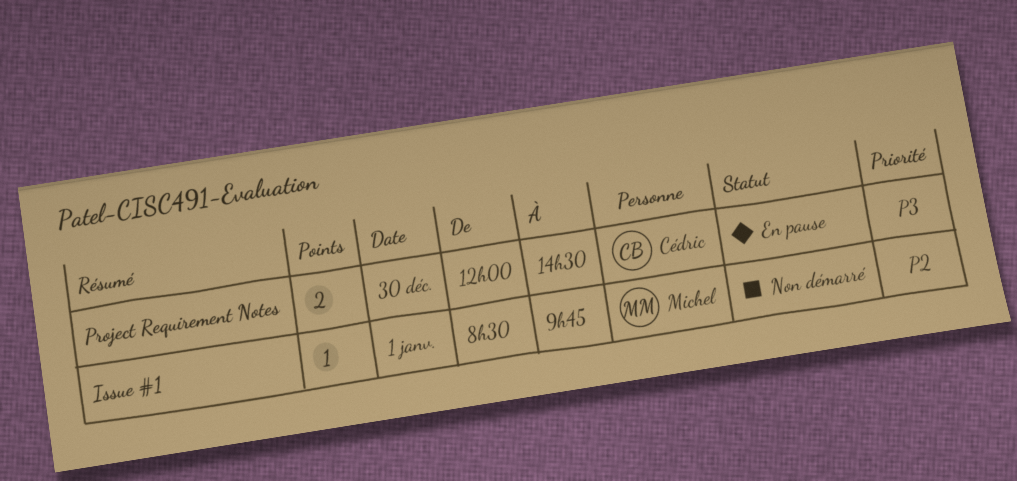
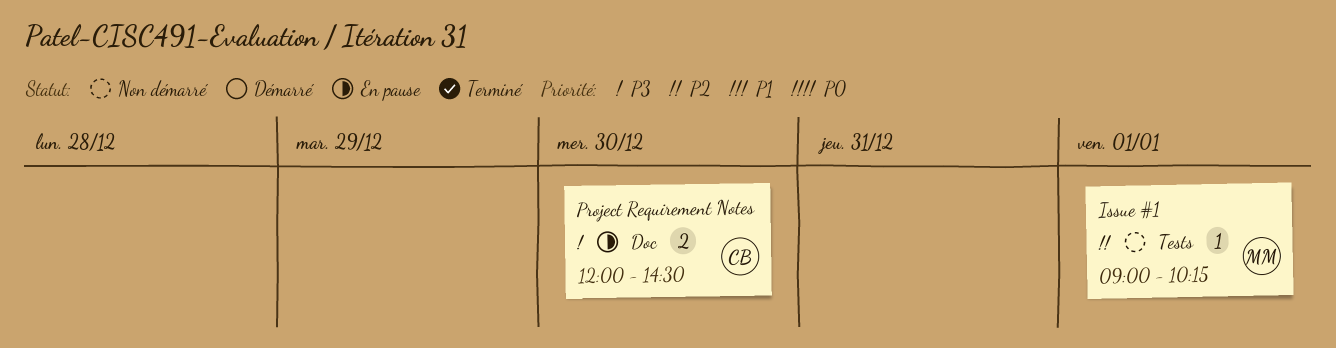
Issue #1, begins: 08:30 -> 09:00
Issue #1, ends: 09:45 -> 10:15

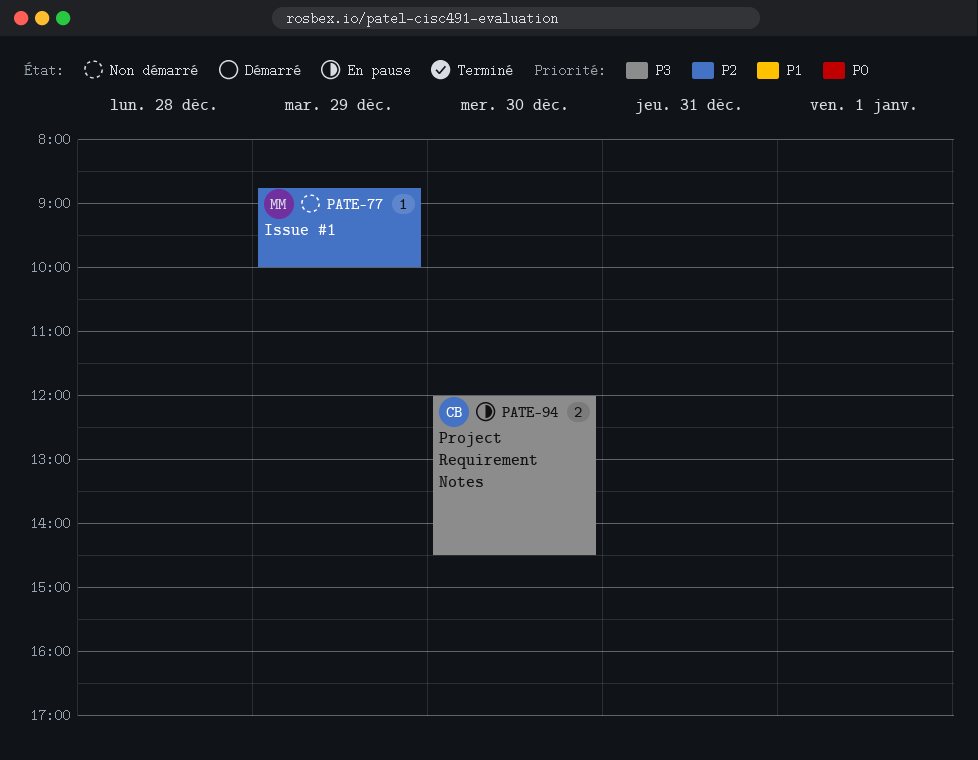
Issue #1, day: Jan 1 -> Dec 29
Issue #1, begins: 09:00 -> 08:45
Issue #1, ends: 10:15 -> 10:00

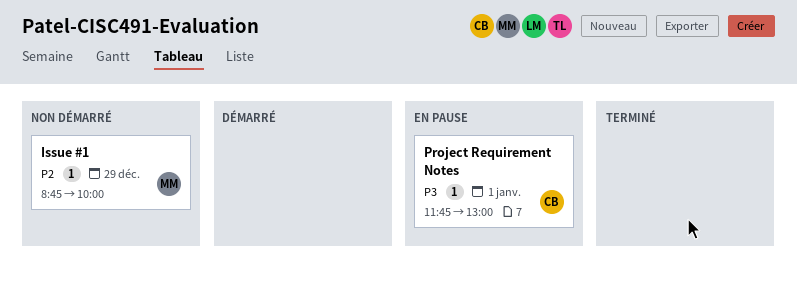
Project Requirement Notes, estimate: 2 -> 1
Project Requirement Notes, day: Dec 30 -> Jan 1
Project Requirement Notes, begins: 12:00 -> 11:45
Project Requirement Notes, ends: 14:30 -> 13:00

